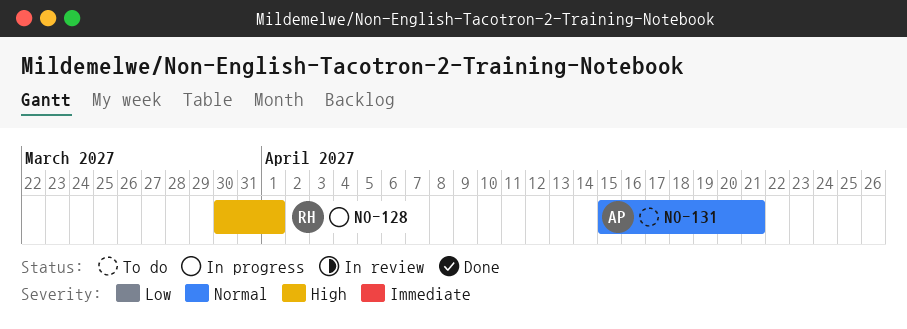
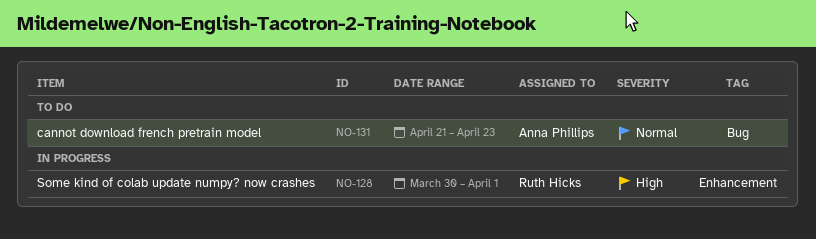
NO-131, start: Apr 15 -> Apr 21
NO-131, due: Apr 21 -> Apr 23

